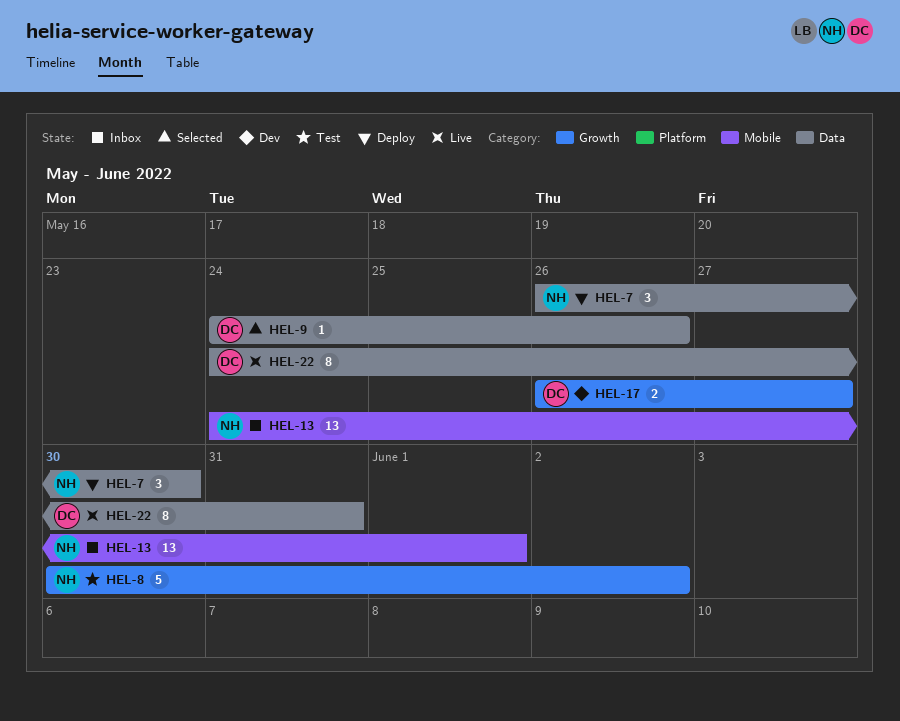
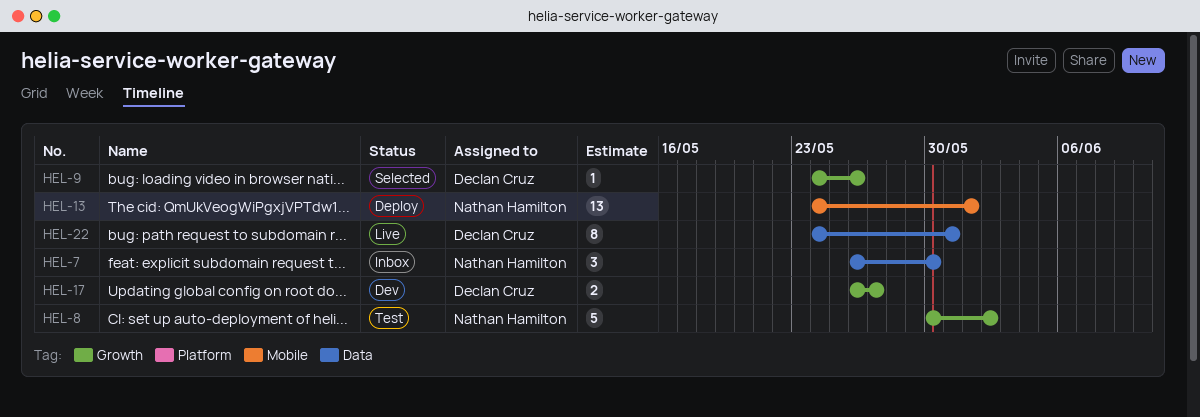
HEL-7, status: Deploy -> Inbox
HEL-9, label: Data -> Growth
HEL-13, status: Inbox -> Deploy

